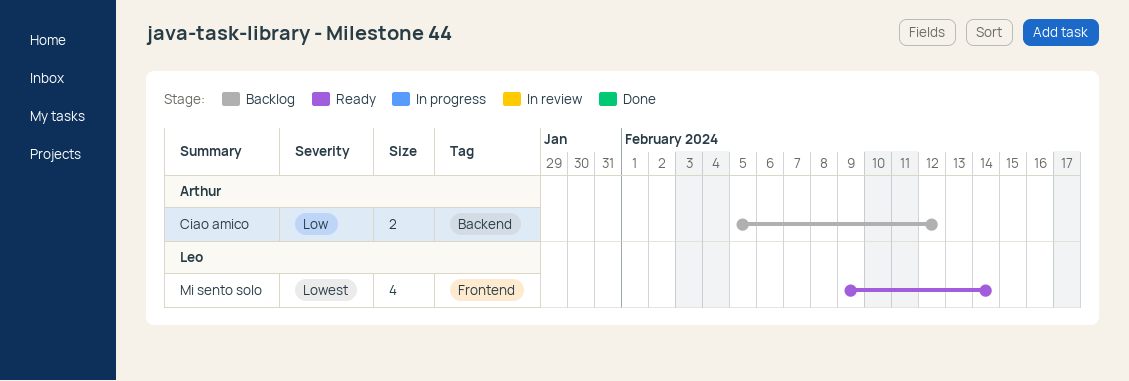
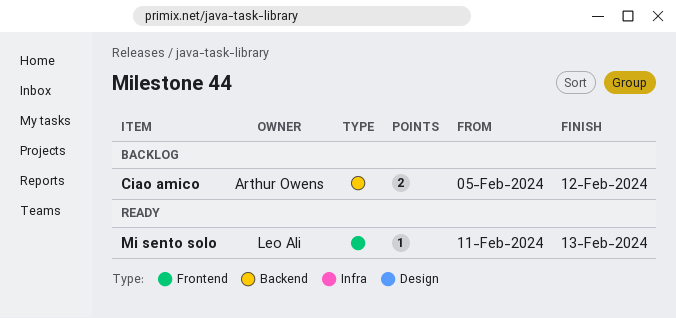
Mi sento solo, estimate: 4 -> 1
Mi sento solo, start: Feb 9 -> Feb 11
Mi sento solo, due: Feb 14 -> Feb 13

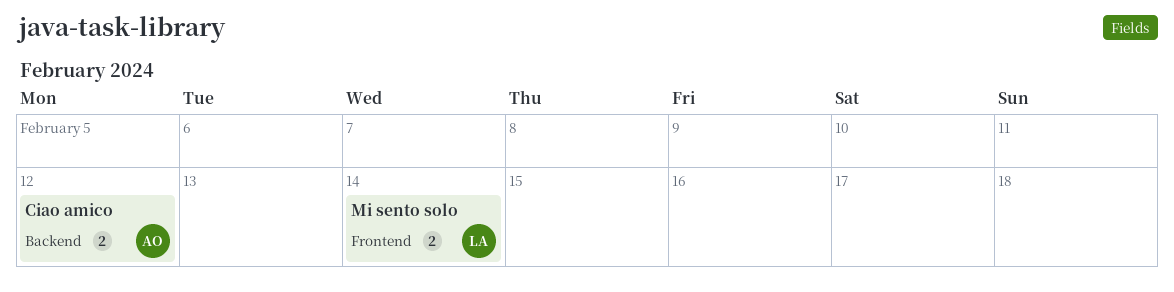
Mi sento solo, estimate: 1 -> 2
Mi sento solo, due: Feb 13 -> Feb 14

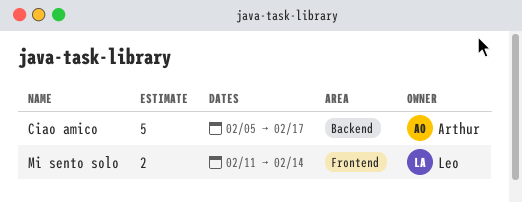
Ciao amico, estimate: 2 -> 5
Ciao amico, due: Feb 12 -> Feb 17

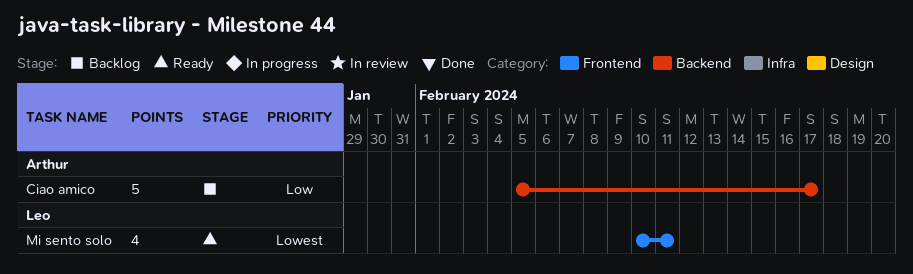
Mi sento solo, estimate: 2 -> 4
Mi sento solo, start: Feb 11 -> Feb 10
Mi sento solo, due: Feb 14 -> Feb 11

